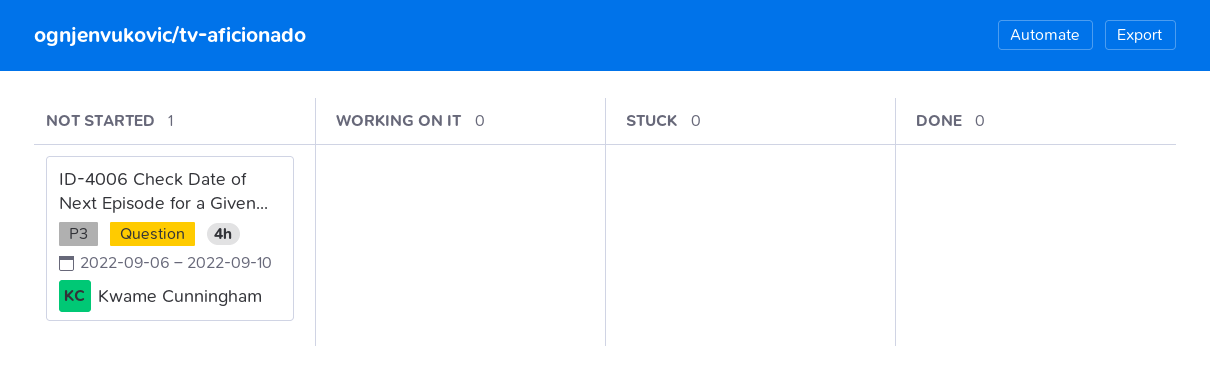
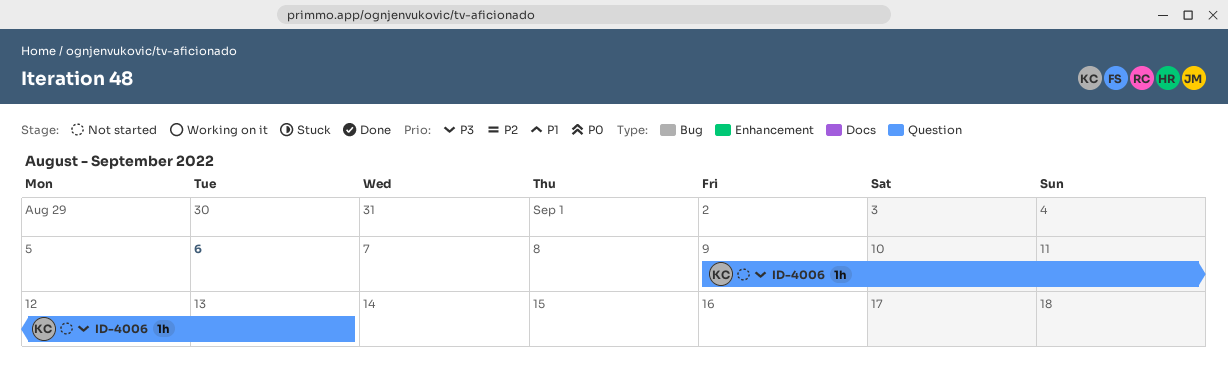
ID-4006, estimate: 4h -> 1h
ID-4006, start: Sep 6 -> Sep 9
ID-4006, due: Sep 10 -> Sep 13

